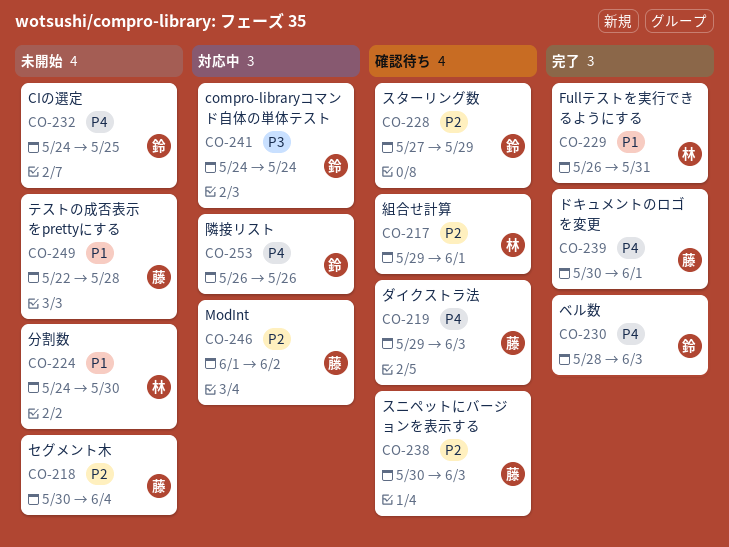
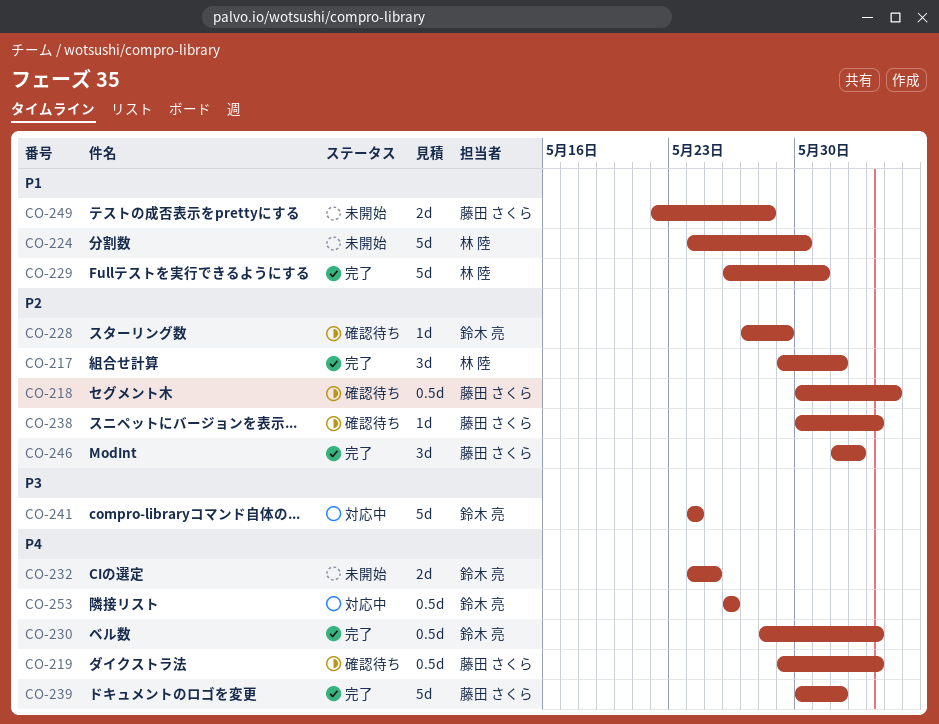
CO-217, status: 確認待ち -> 完了
CO-218, status: 未開始 -> 確認待ち
CO-246, status: 対応中 -> 完了

